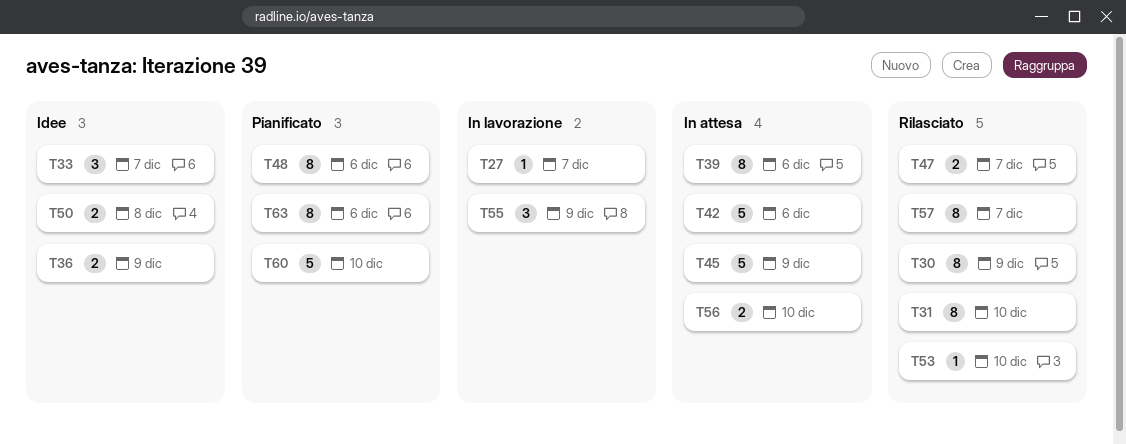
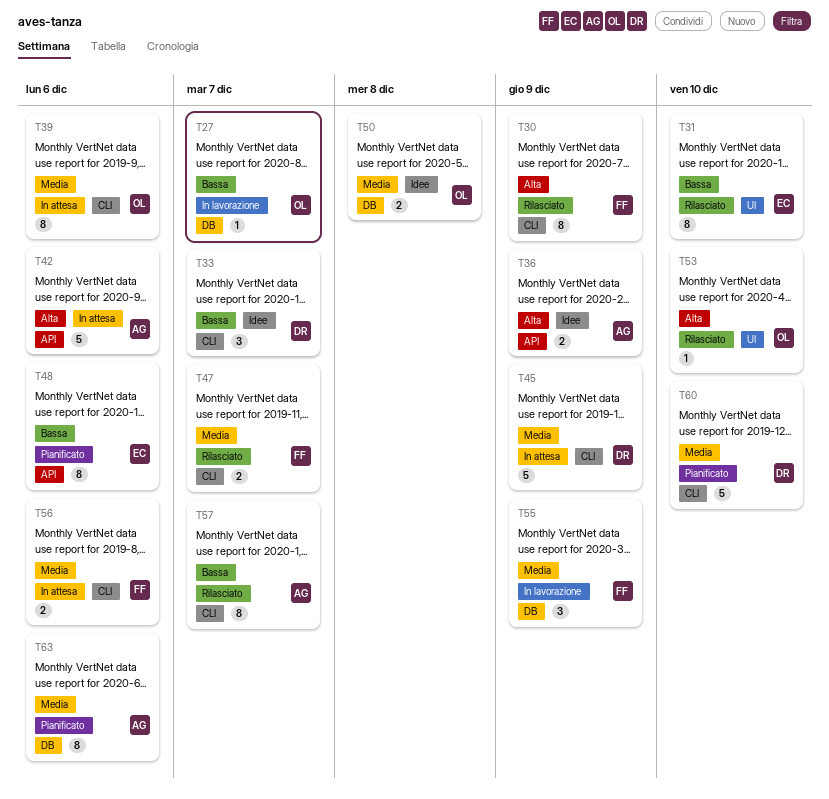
T56, due: Dec 10 -> Dec 6

